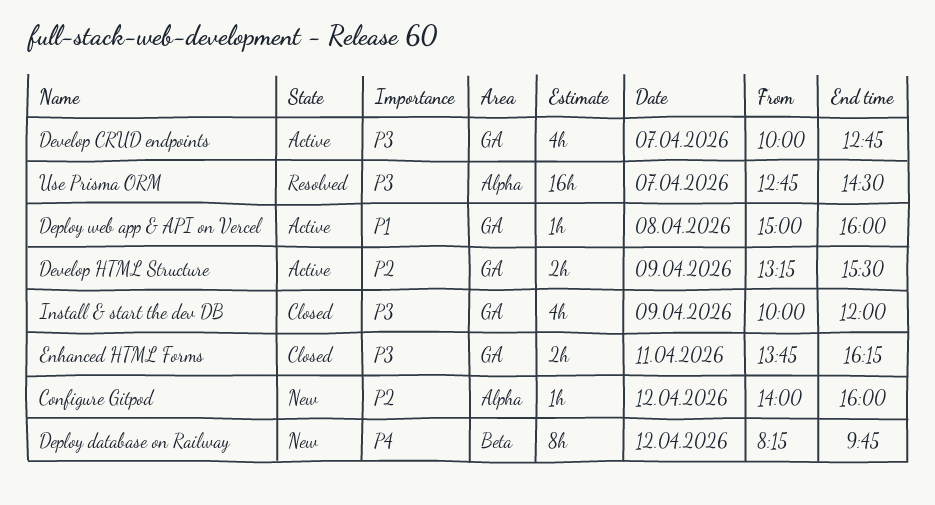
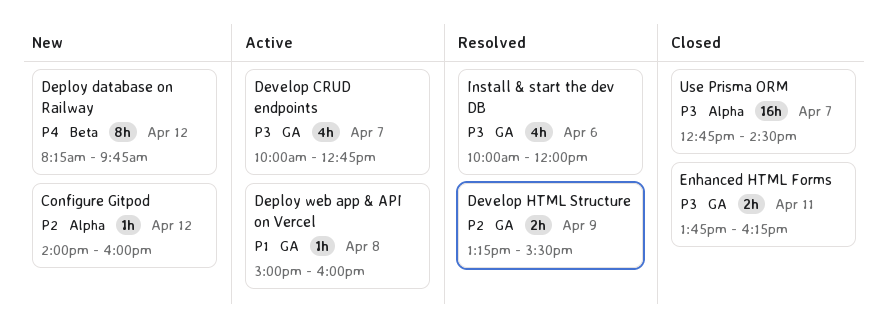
Develop HTML Structure, status: Active -> Resolved
Install & start the dev DB, status: Closed -> Resolved
Install & start the dev DB, day: Apr 9 -> Apr 6
Use Prisma ORM, status: Resolved -> Closed

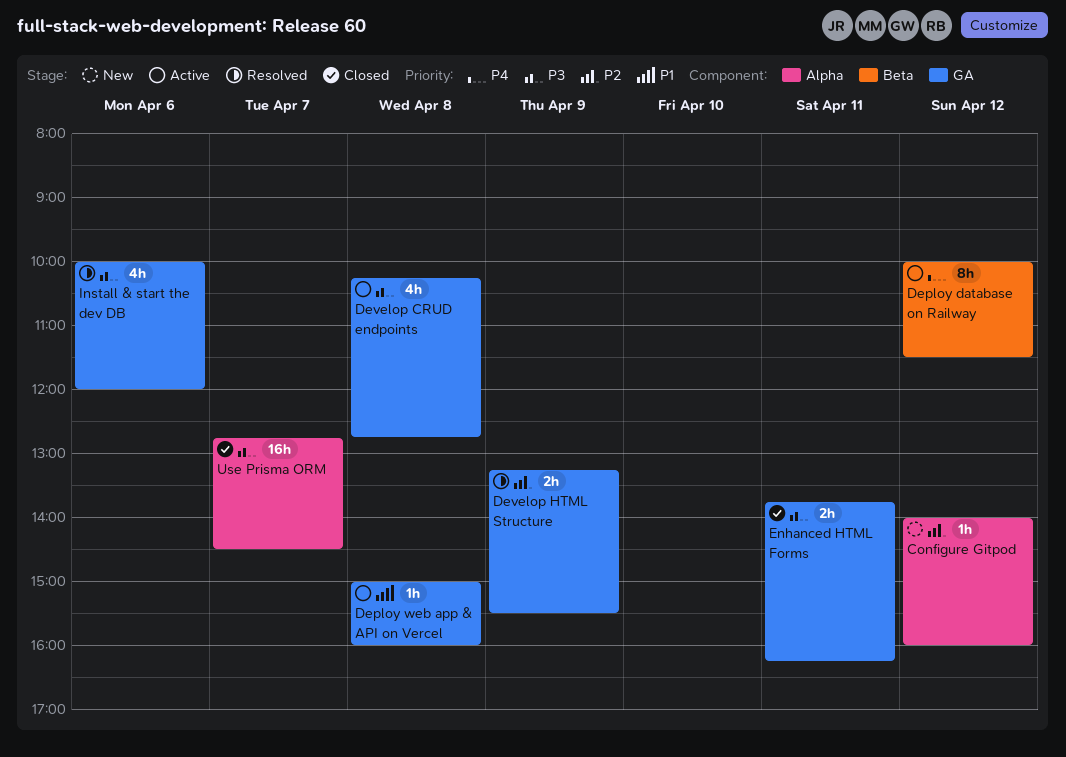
Deploy database on Railway, status: New -> Active
Deploy database on Railway, begins: 08:15 -> 10:00
Deploy database on Railway, ends: 09:45 -> 11:30
Develop CRUD endpoints, day: Apr 7 -> Apr 8
Develop CRUD endpoints, begins: 10:00 -> 10:15

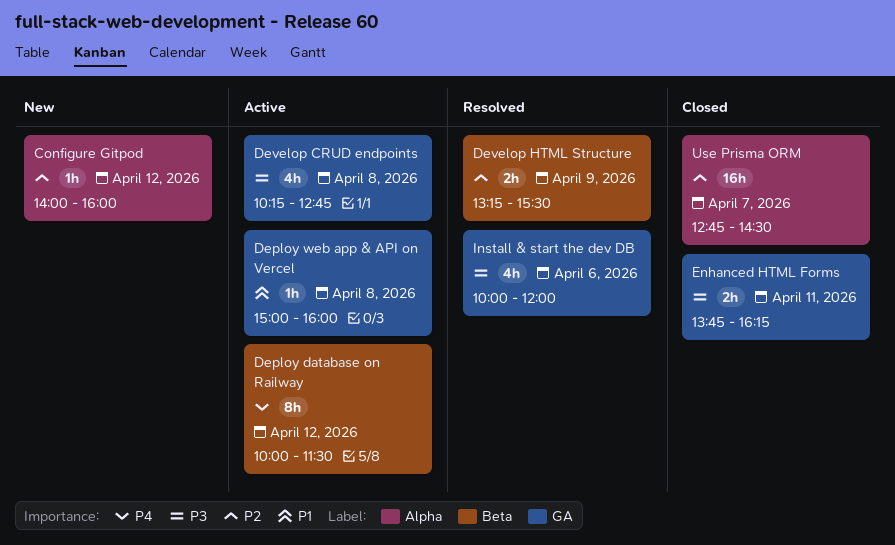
Develop HTML Structure, label: GA -> Beta
Use Prisma ORM, priority: P3 -> P2

